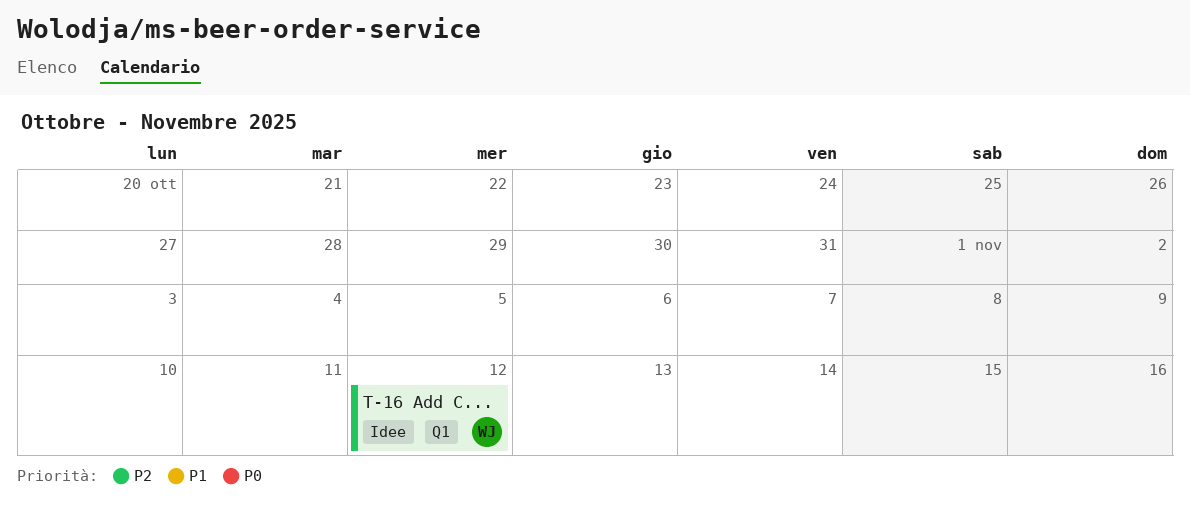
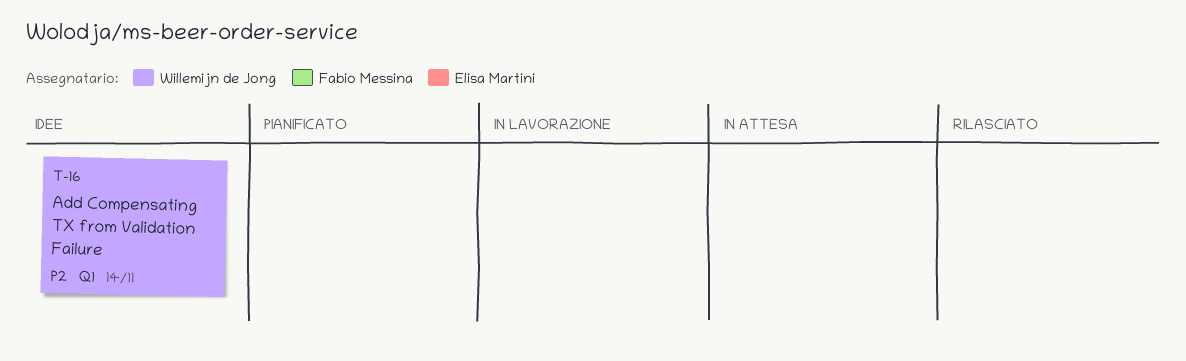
T-16, due: Nov 12 -> Nov 14

